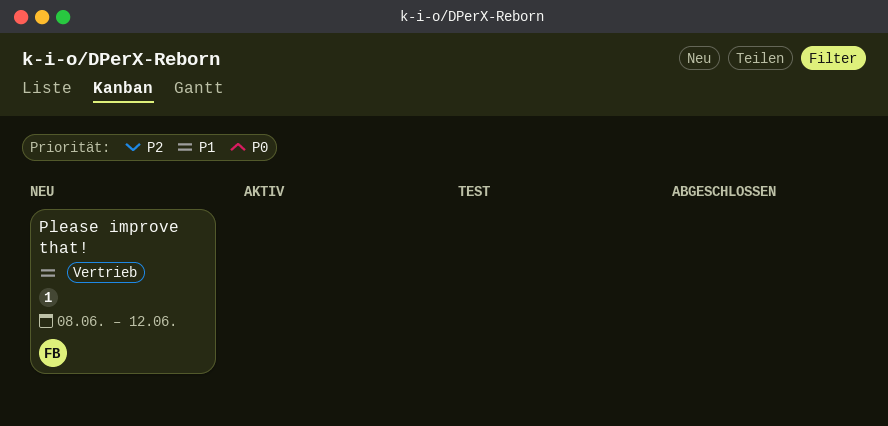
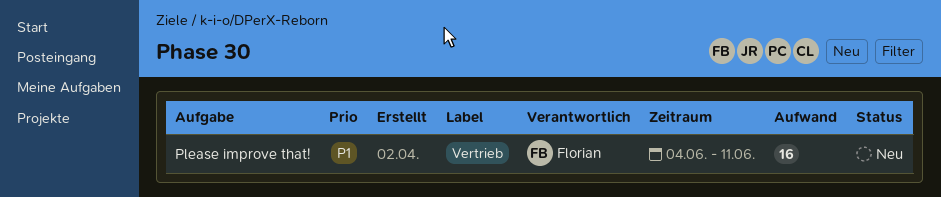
Please improve that!, estimate: 1 -> 16
Please improve that!, start: Jun 8 -> Jun 4
Please improve that!, due: Jun 12 -> Jun 11

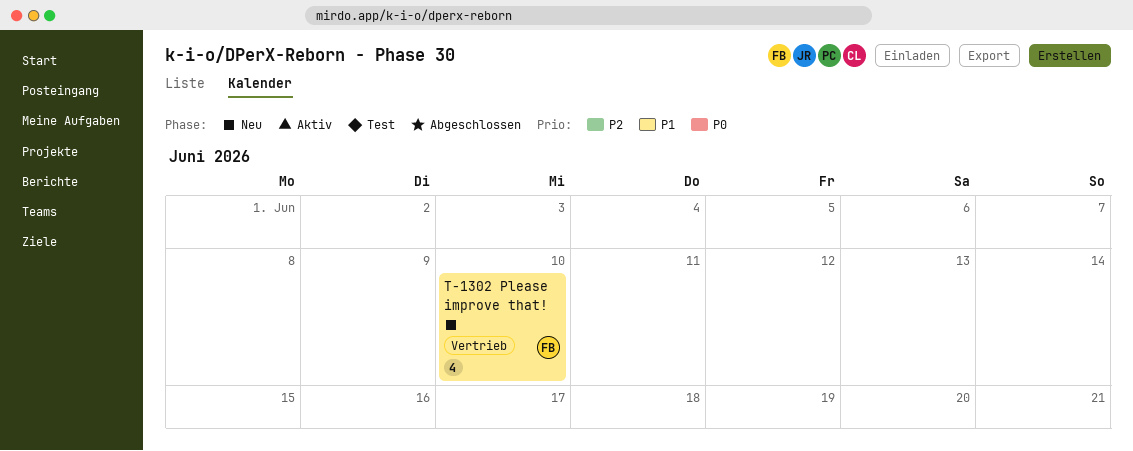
Please improve that!, estimate: 16 -> 4
Please improve that!, due: Jun 11 -> Jun 10

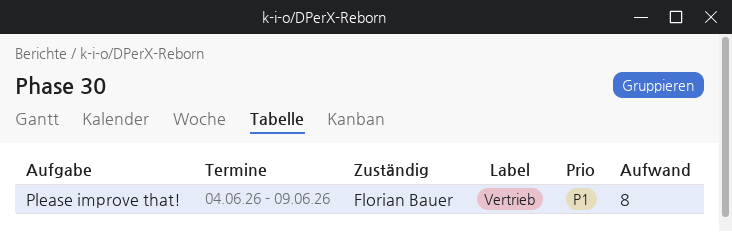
Please improve that!, estimate: 4 -> 8
Please improve that!, due: Jun 10 -> Jun 9

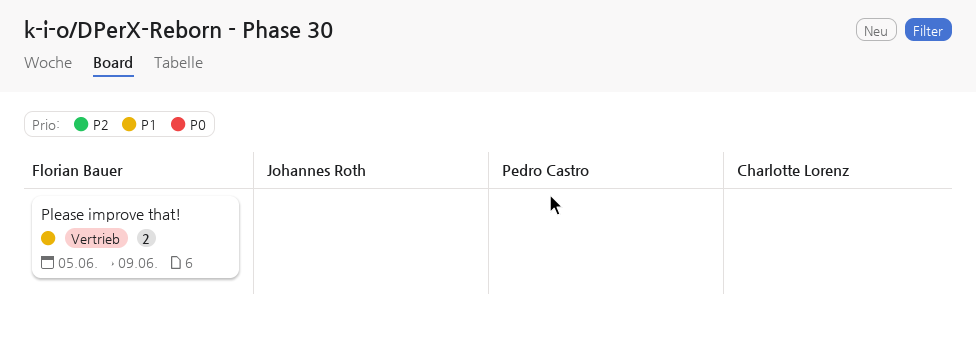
Please improve that!, estimate: 8 -> 2
Please improve that!, start: Jun 4 -> Jun 5

